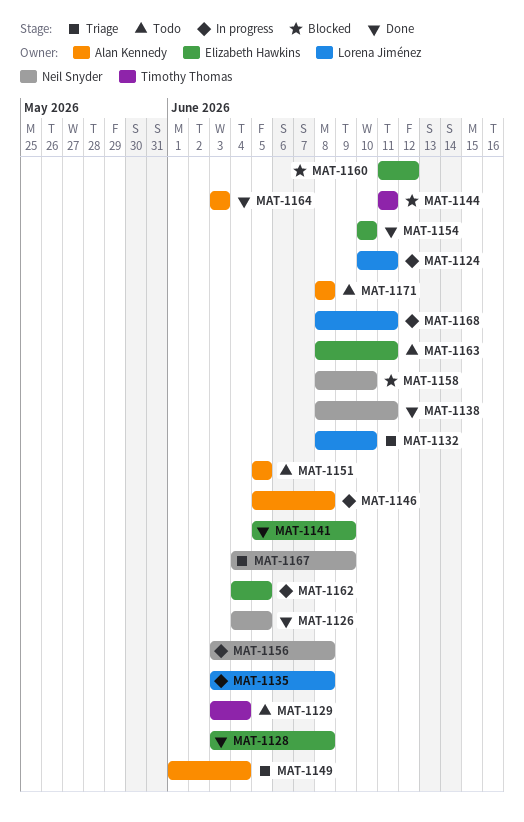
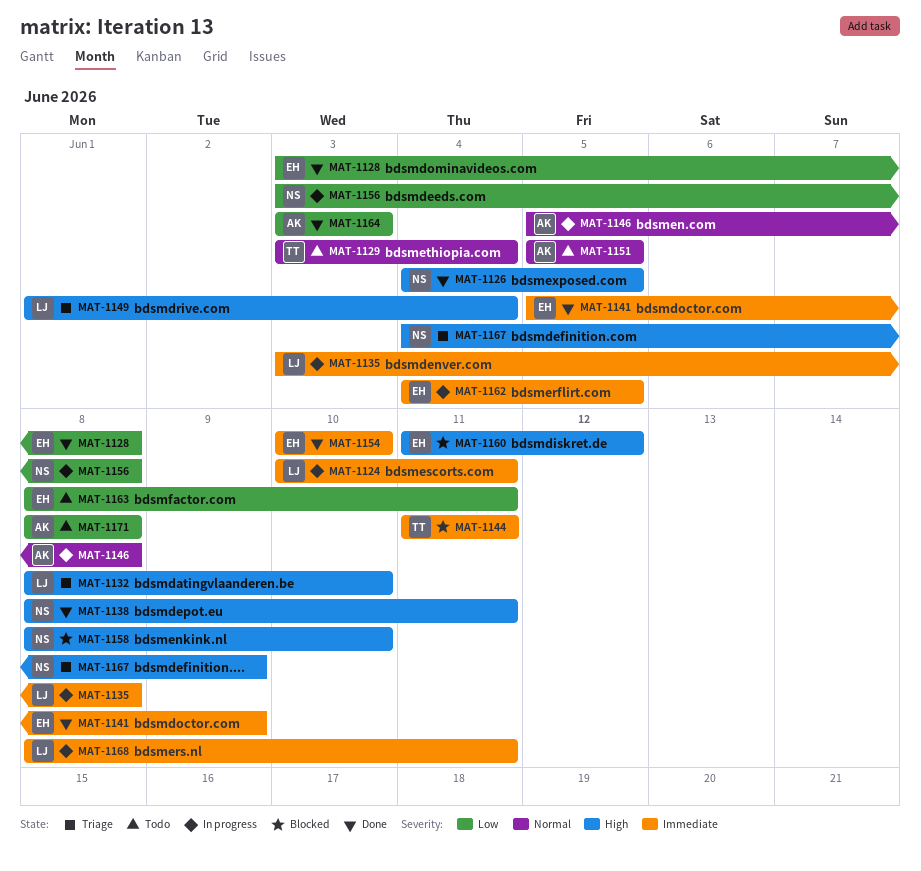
MAT-1149, owner: Alan Kennedy -> Lorena Jiménez

